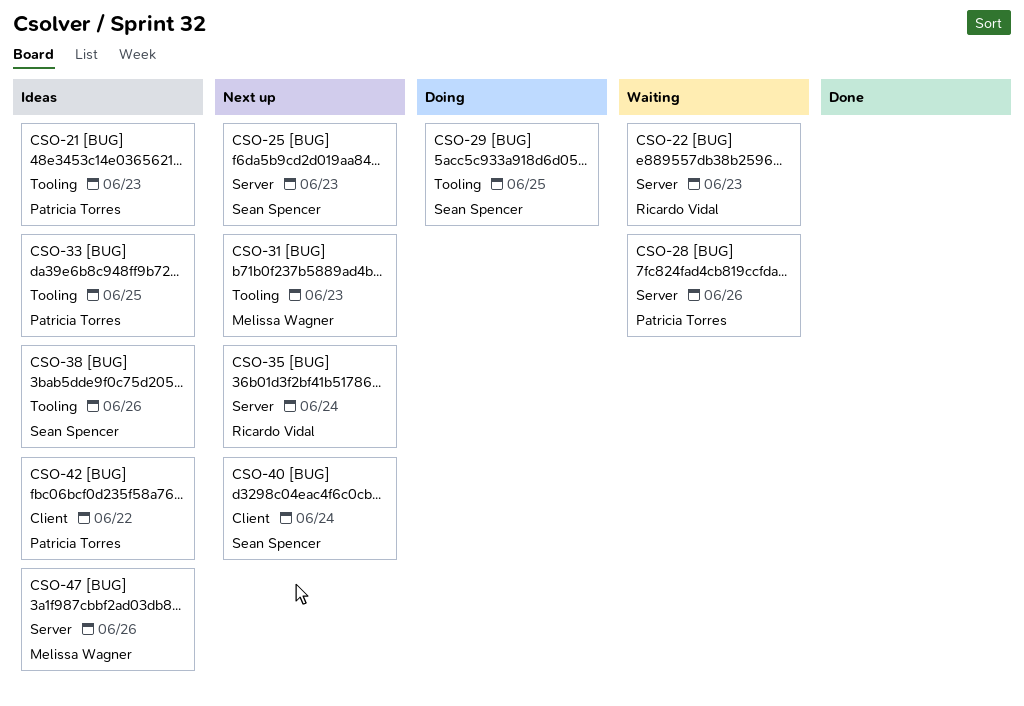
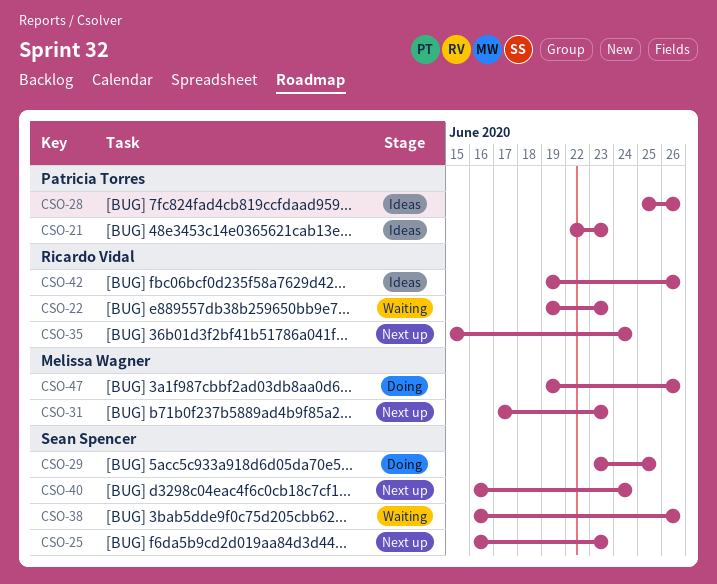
CSO-28, status: Waiting -> Ideas
CSO-33: present -> none
CSO-38, status: Ideas -> Waiting
CSO-42, owner: Patricia Torres -> Ricardo Vidal
CSO-42, due: Jun 22 -> Jun 26
CSO-47, status: Ideas -> Doing

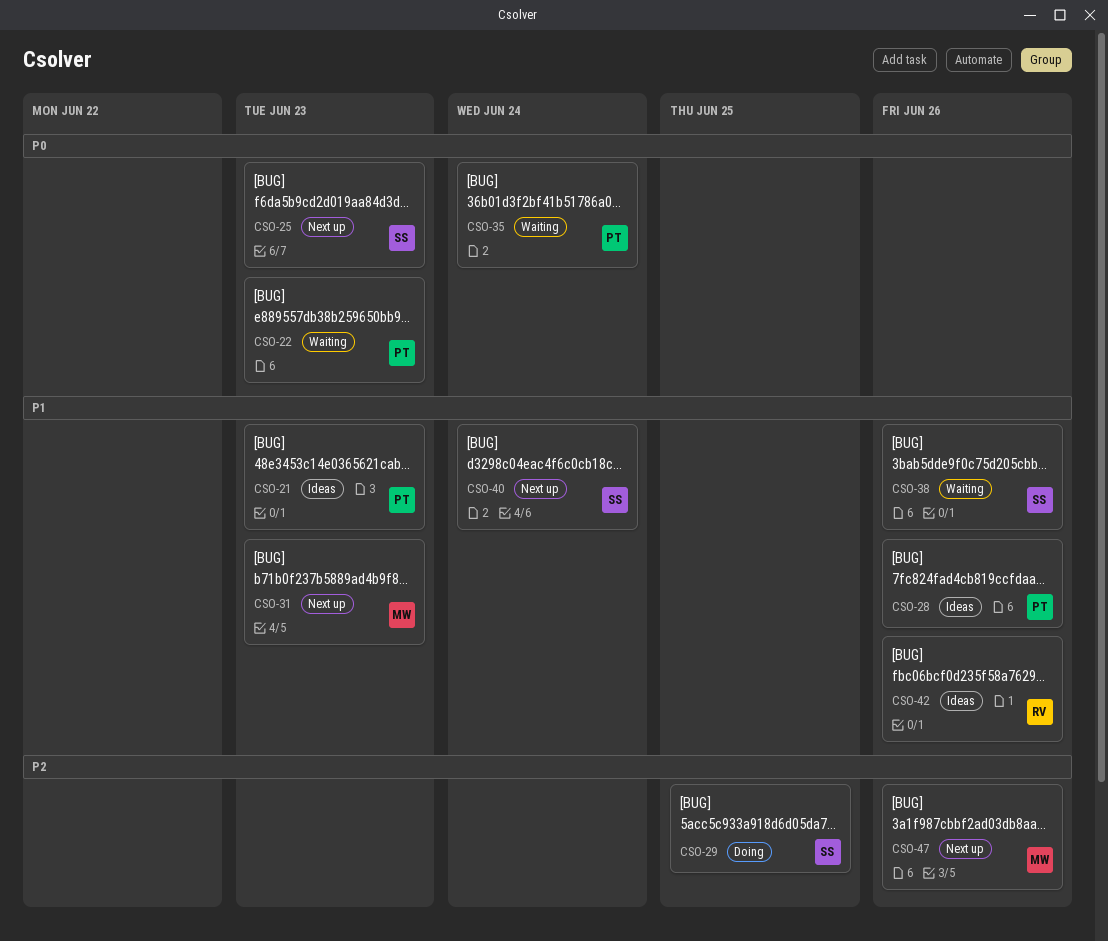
CSO-22, owner: Ricardo Vidal -> Patricia Torres
CSO-35, status: Next up -> Waiting
CSO-35, owner: Ricardo Vidal -> Patricia Torres
CSO-47, status: Doing -> Next up

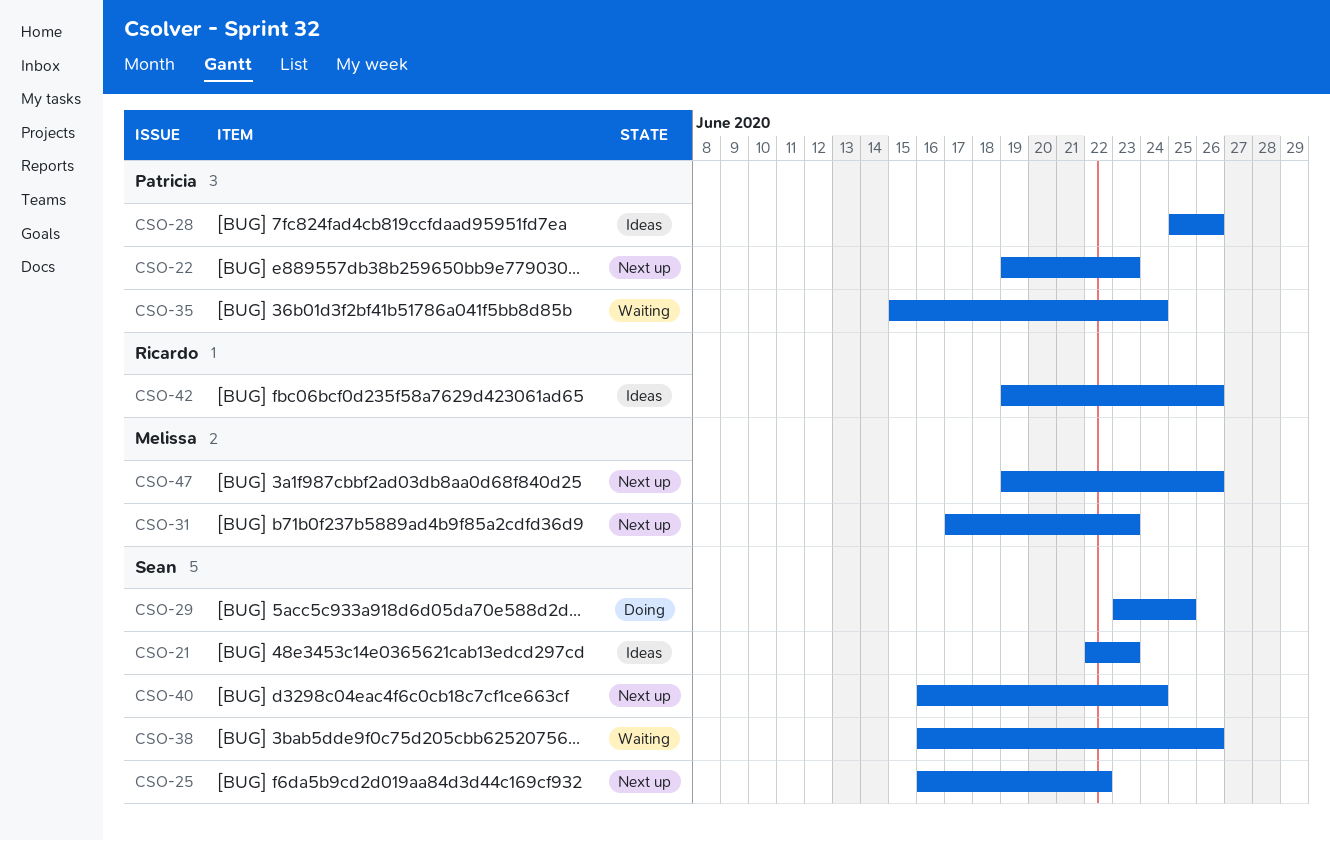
CSO-21, owner: Patricia -> Sean
CSO-22, status: Waiting -> Next up
CSO-25, due: Jun 23 -> Jun 22

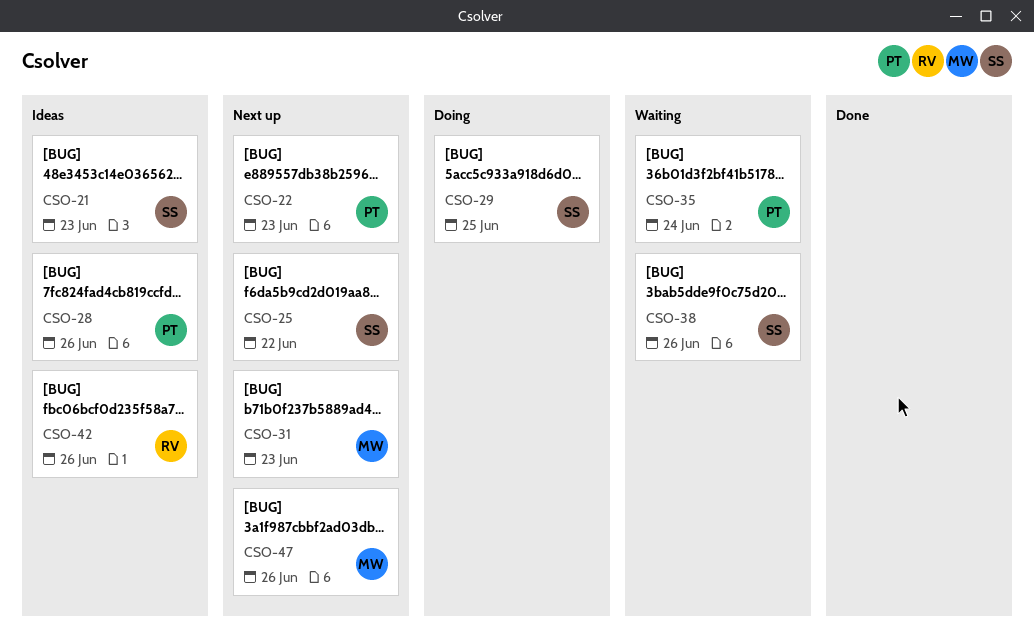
CSO-40: present -> none

